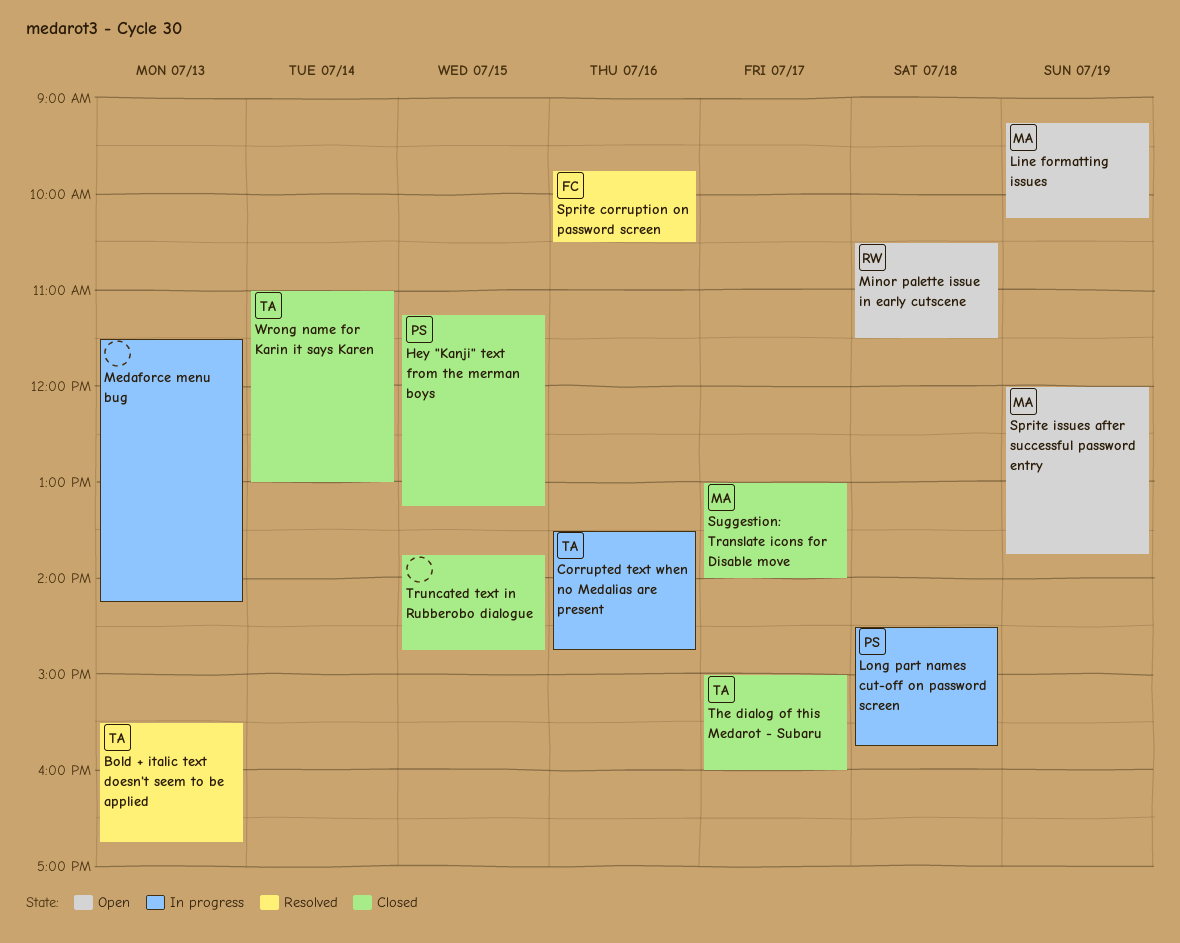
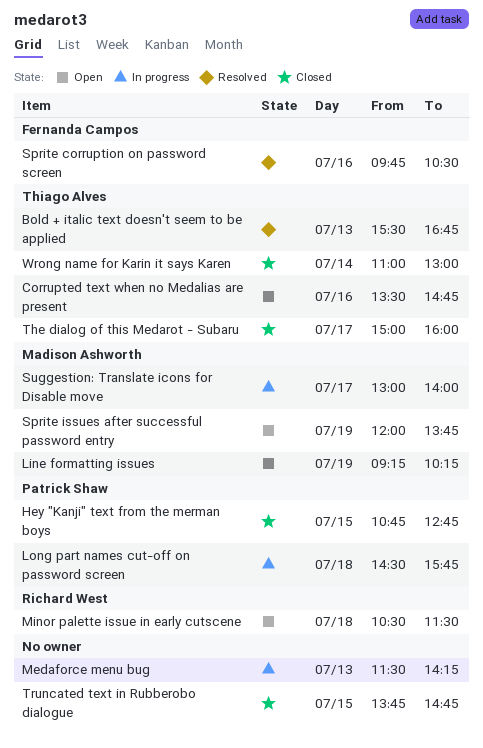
Corrupted text when no Medalias are present, status: In progress -> Open
Hey "Kanji" text from the merman boys, begins: 11:15 -> 10:45
Hey "Kanji" text from the merman boys, ends: 13:15 -> 12:45
Suggestion: Translate icons for Disable move, status: Closed -> In progress

